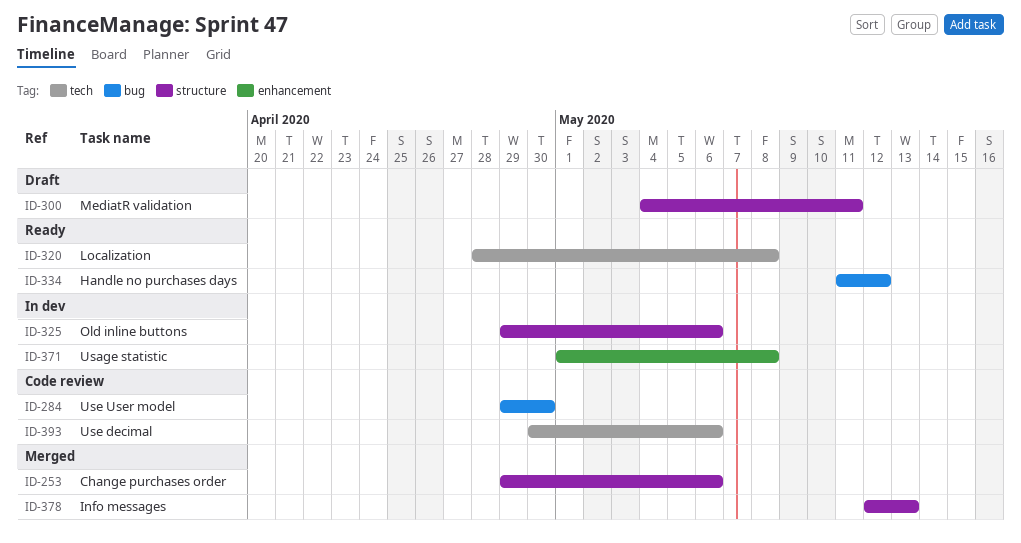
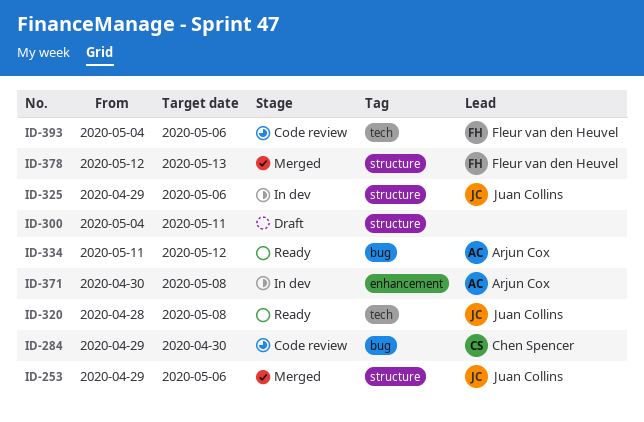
ID-371, start: May 1 -> Apr 30
ID-393, start: Apr 30 -> May 4

